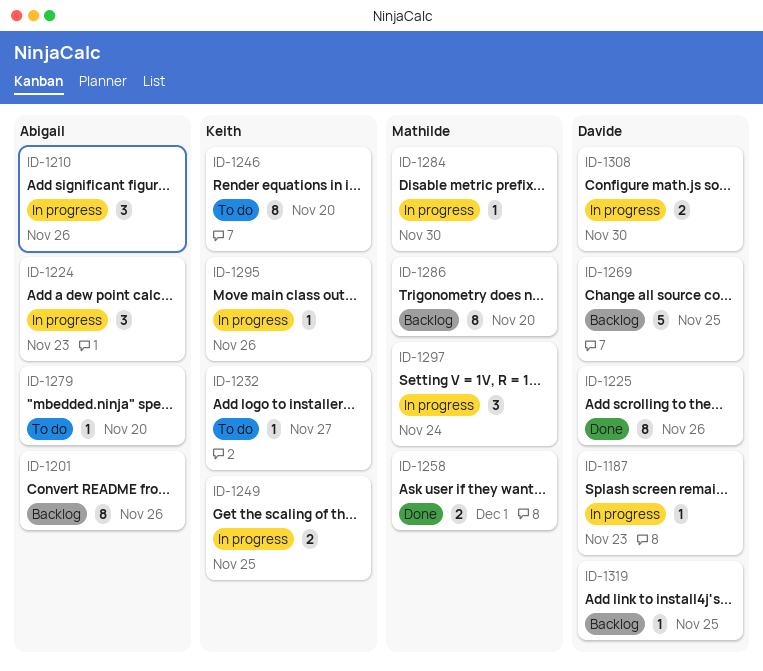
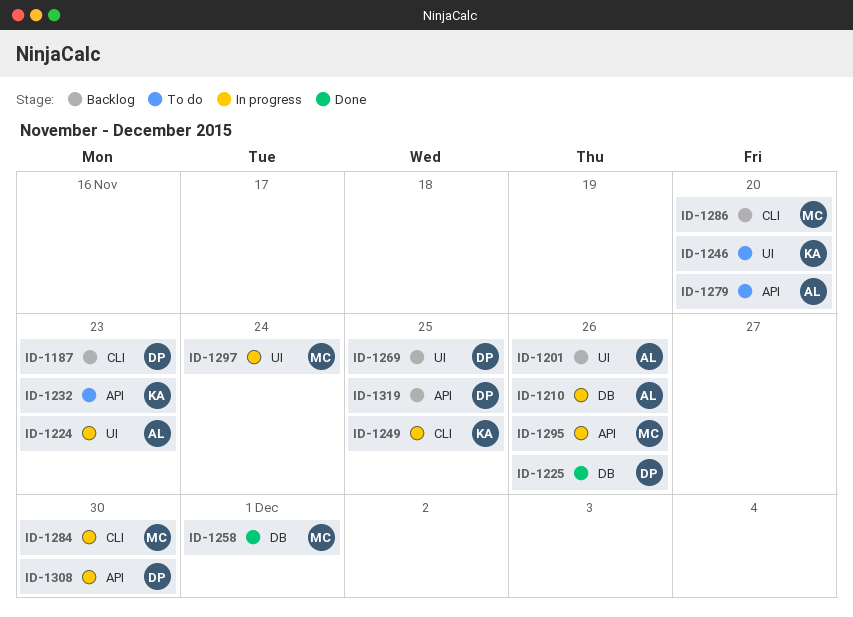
ID-1187, status: In progress -> Backlog
ID-1232, due: Nov 27 -> Nov 23
ID-1295, owner: Keith -> Mathilde

